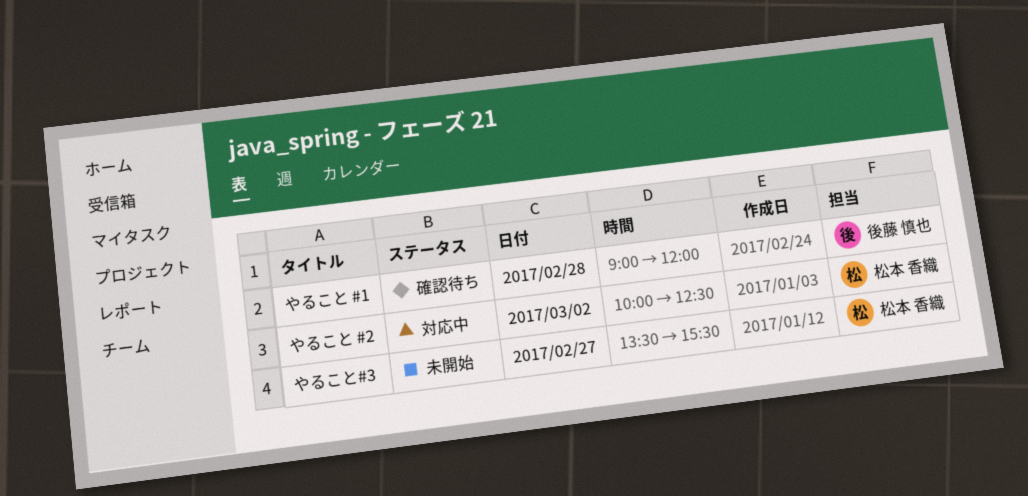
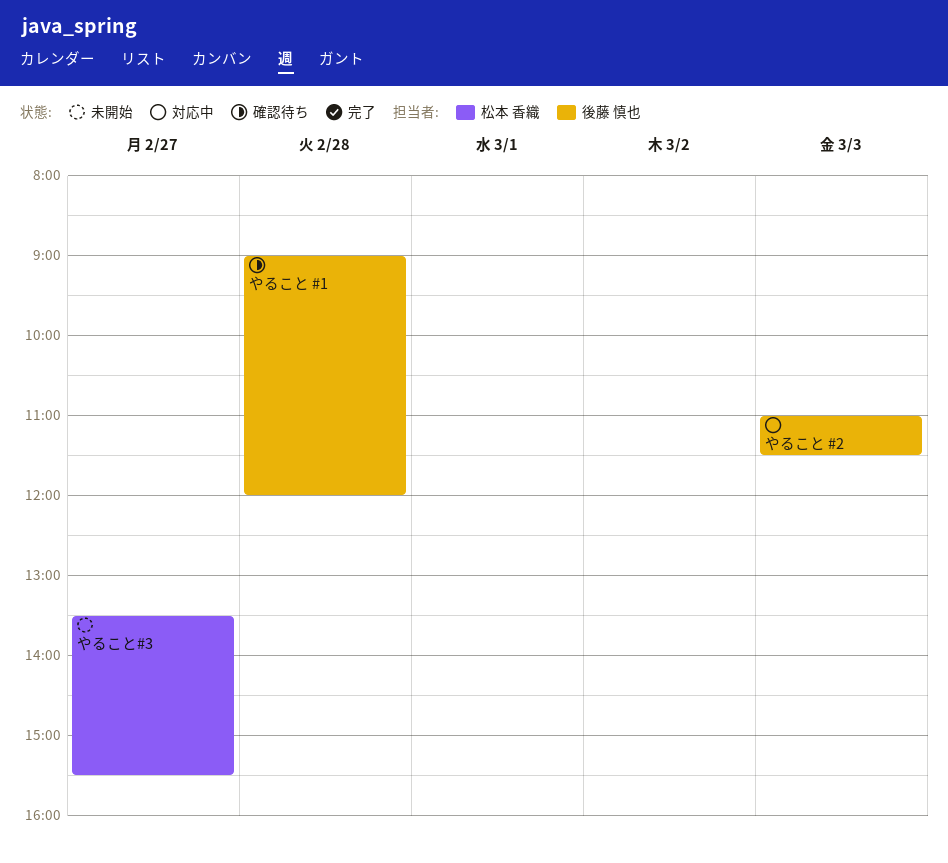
やること #2, owner: 松本 香織 -> 後藤 慎也
やること #2, day: Mar 2 -> Mar 3
やること #2, begins: 10:00 -> 11:00
やること #2, ends: 12:30 -> 11:30

